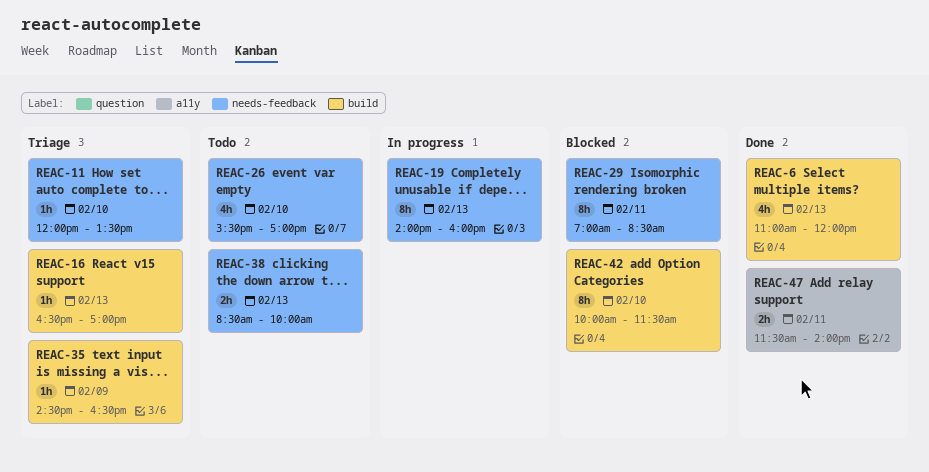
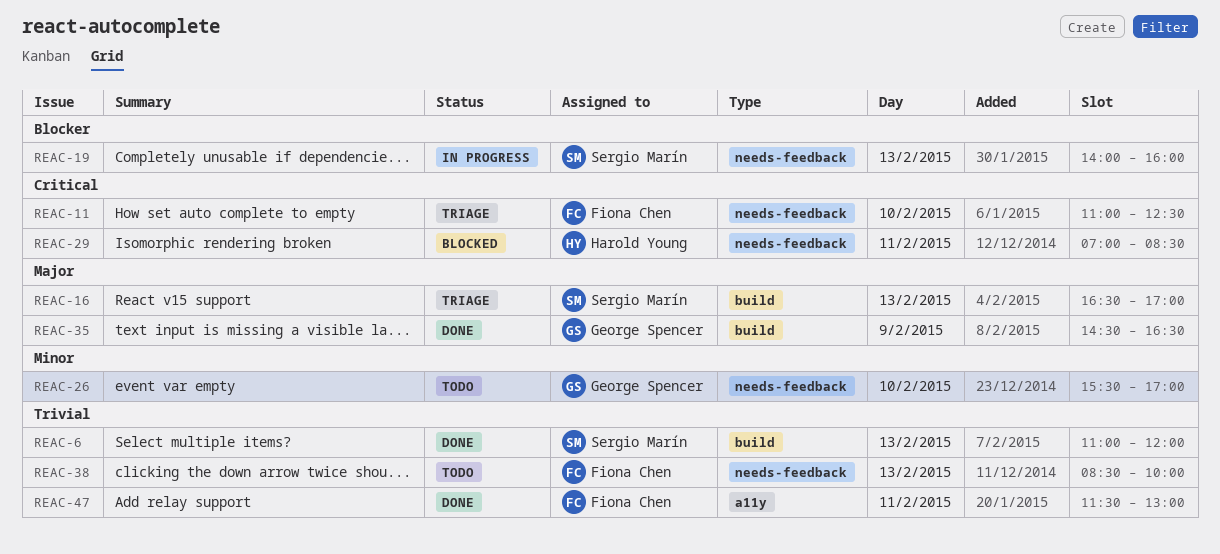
REAC-11, begins: 12:00 -> 11:00
REAC-11, ends: 13:30 -> 12:30
REAC-35, status: Triage -> Done
REAC-42: present -> none
REAC-47, ends: 14:00 -> 13:00

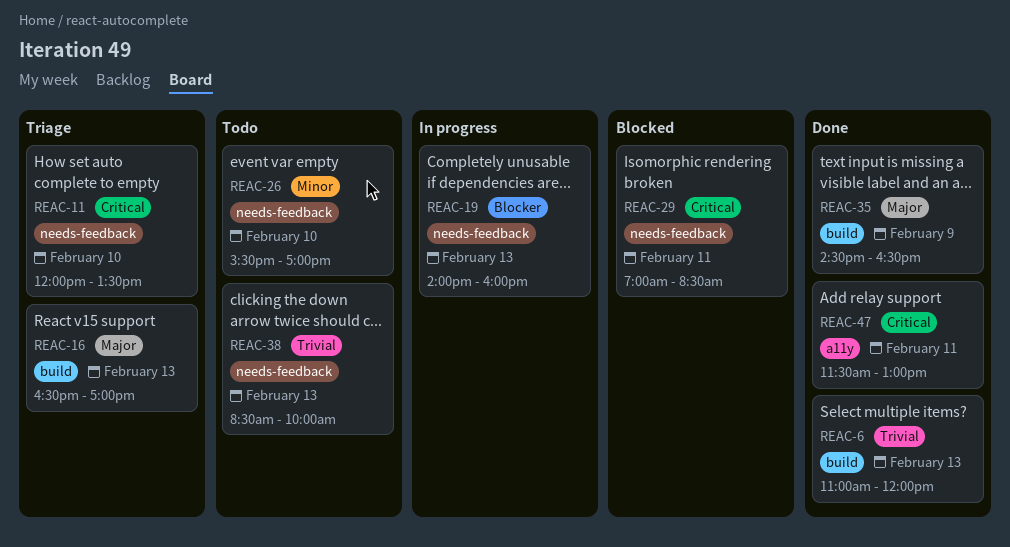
REAC-11, begins: 11:00 -> 12:00
REAC-11, ends: 12:30 -> 13:30
REAC-47, priority: Trivial -> Critical

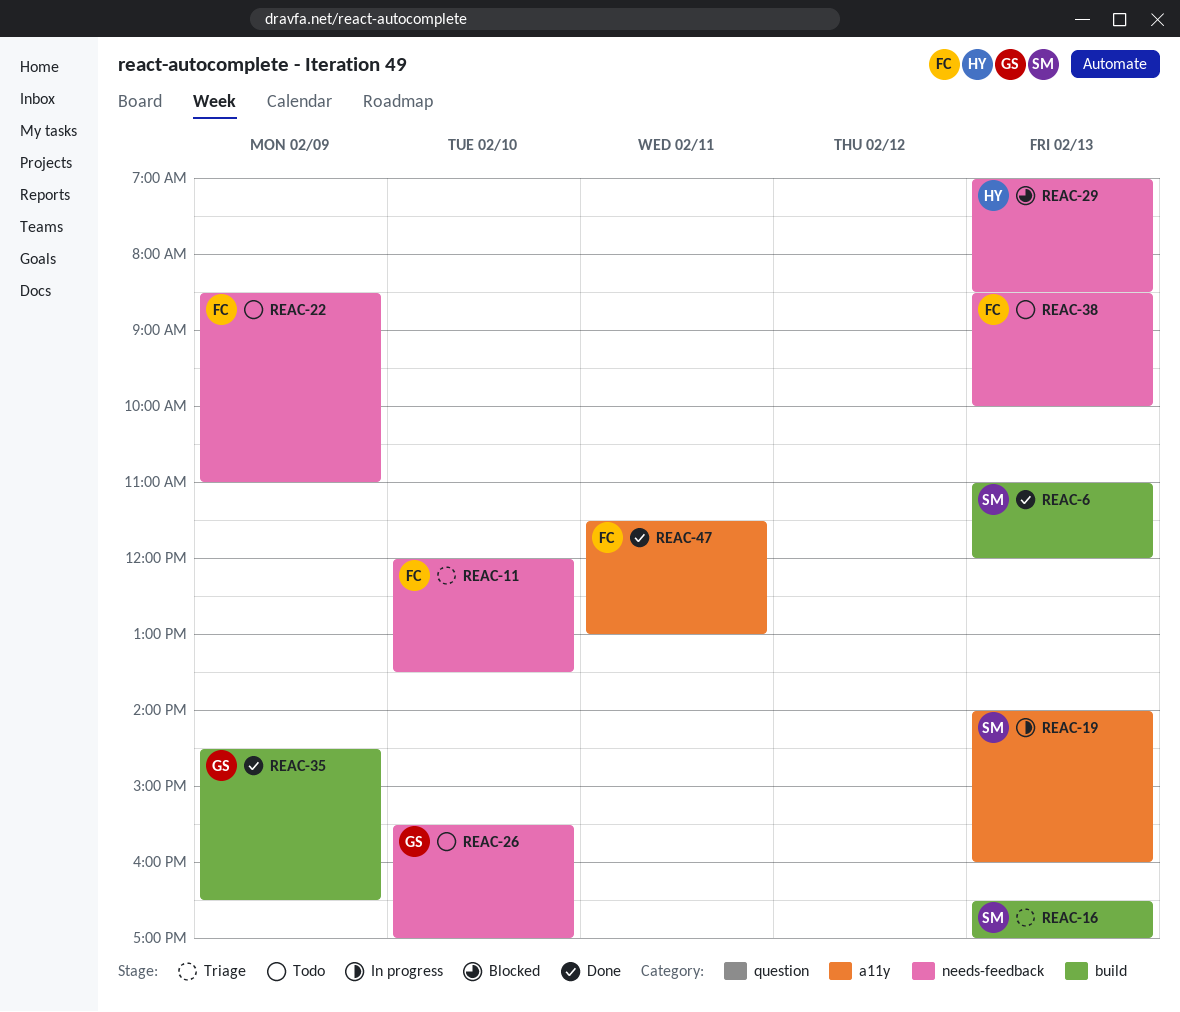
REAC-19, label: needs-feedback -> a11y
REAC-22: none -> present
REAC-29, day: Feb 11 -> Feb 13

